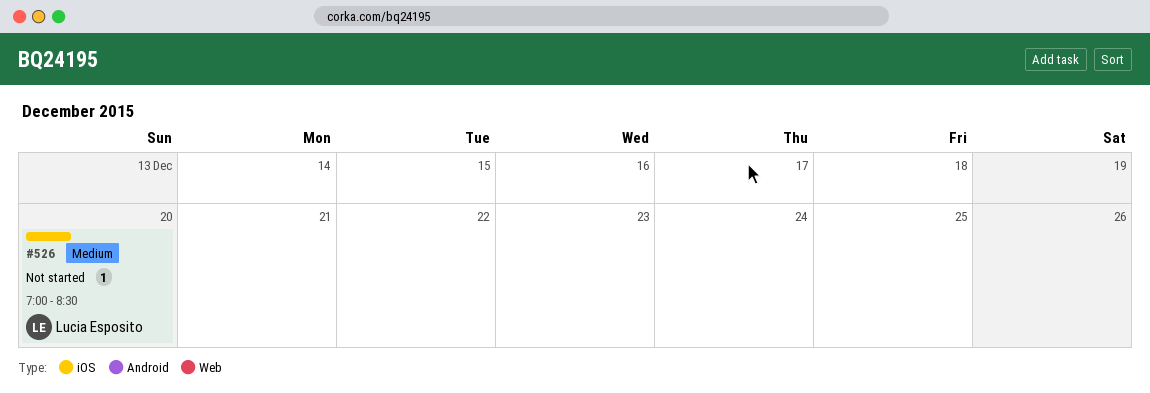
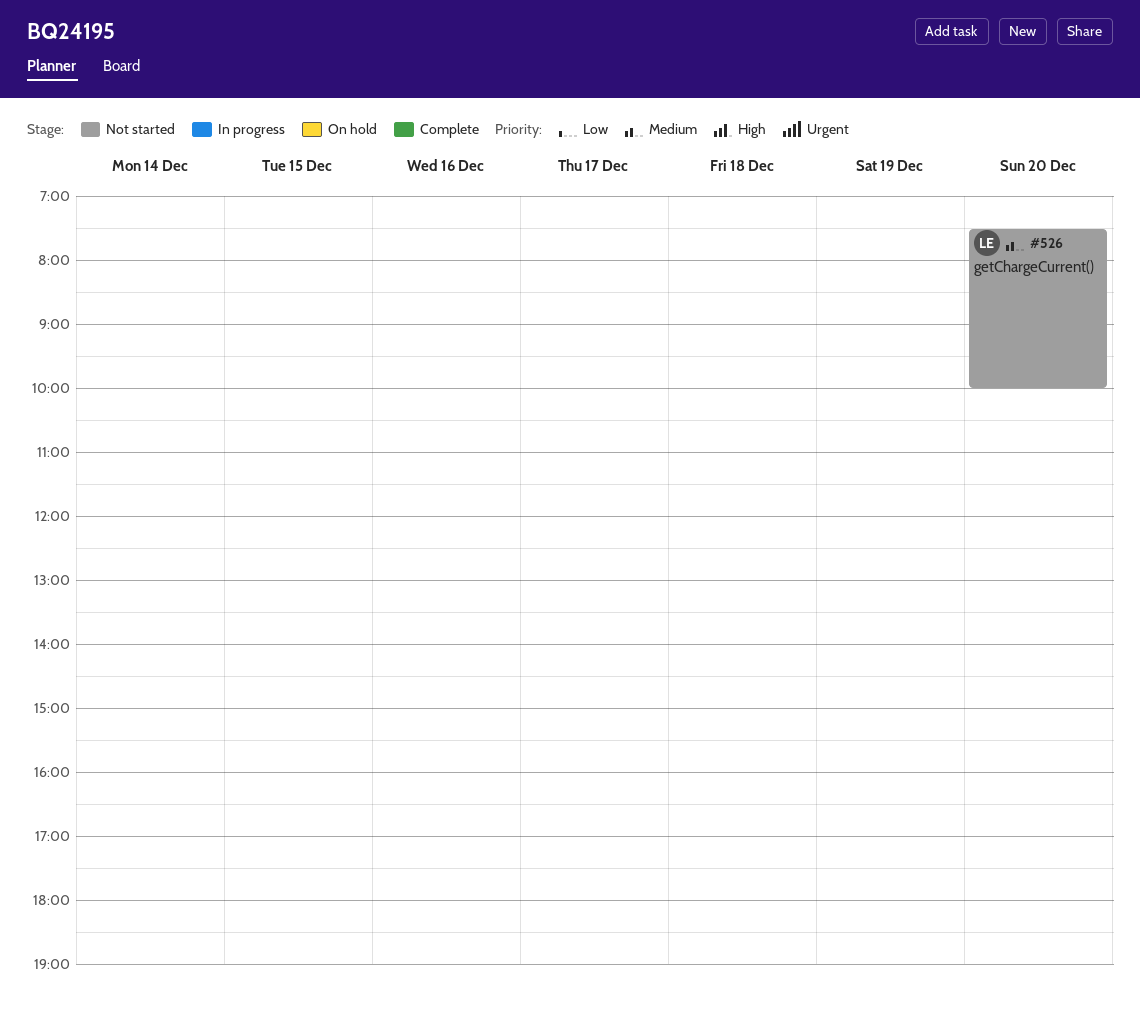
#526, begins: 07:00 -> 07:30
#526, ends: 08:30 -> 10:00

